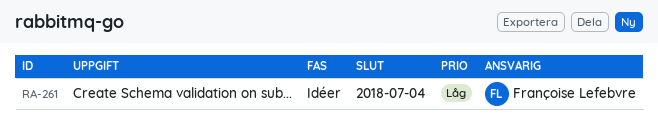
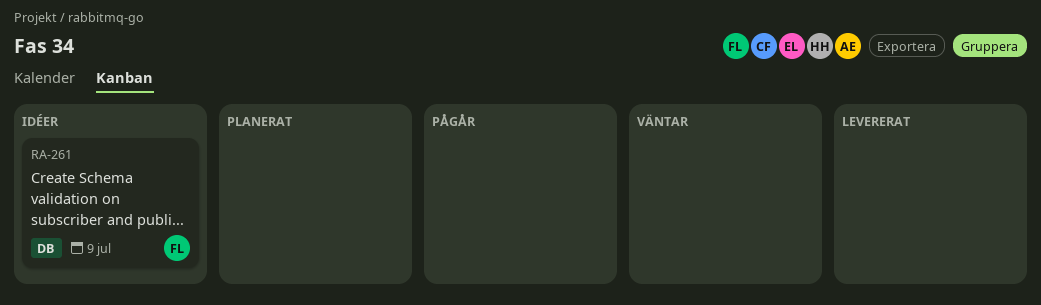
RA-261, due: Jul 4 -> Jul 9

